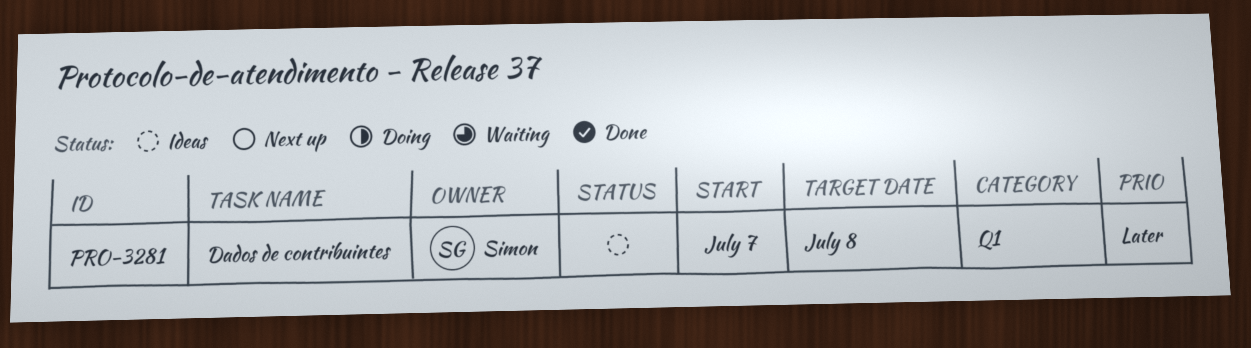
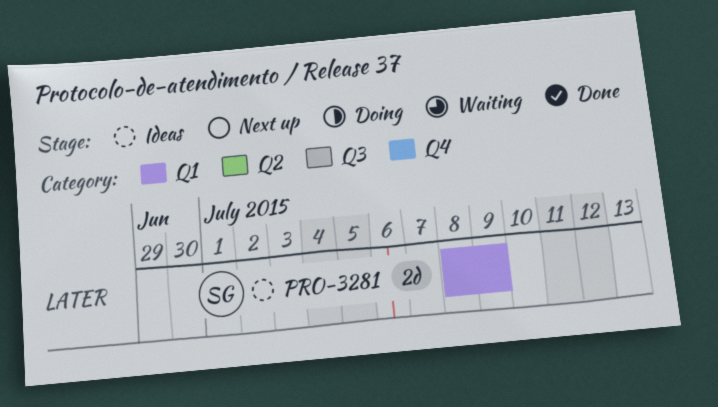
PRO-3281, start: Jul 7 -> Jul 8
PRO-3281, due: Jul 8 -> Jul 9

